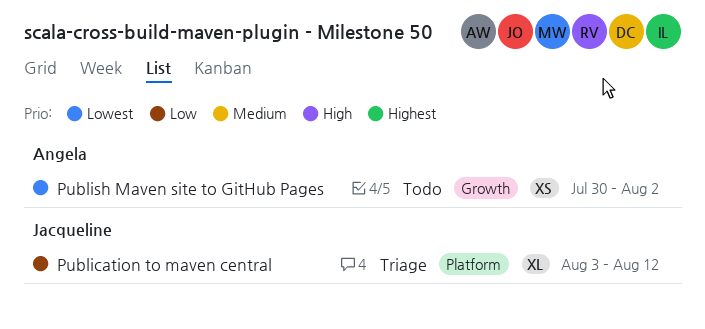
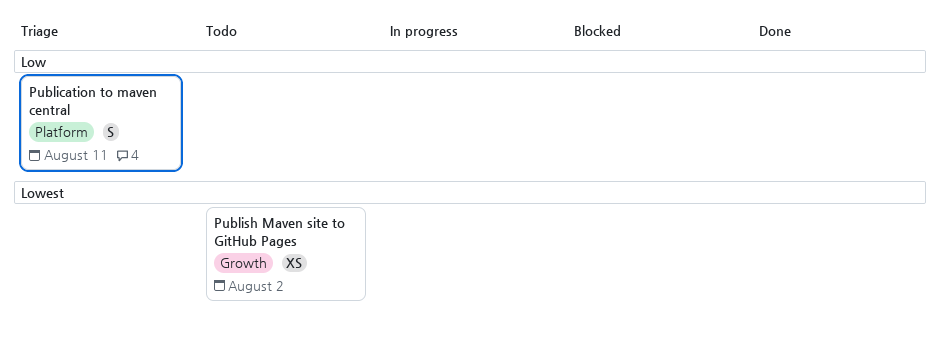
Publication to maven central, estimate: XL -> S
Publication to maven central, due: Aug 12 -> Aug 11

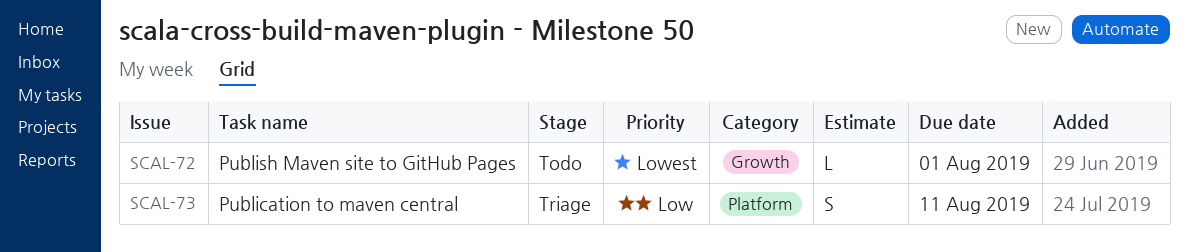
Publish Maven site to GitHub Pages, estimate: XS -> L
Publish Maven site to GitHub Pages, due: Aug 2 -> Aug 1

